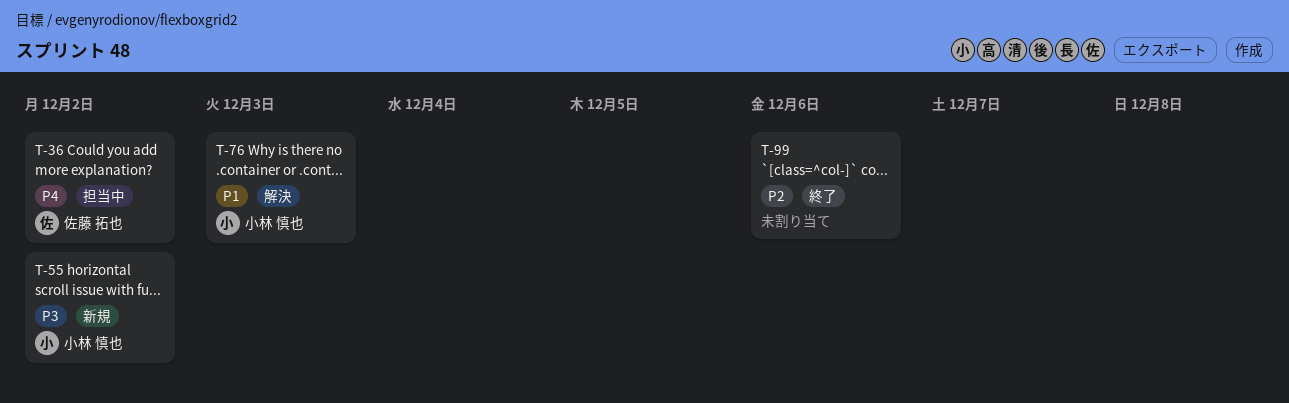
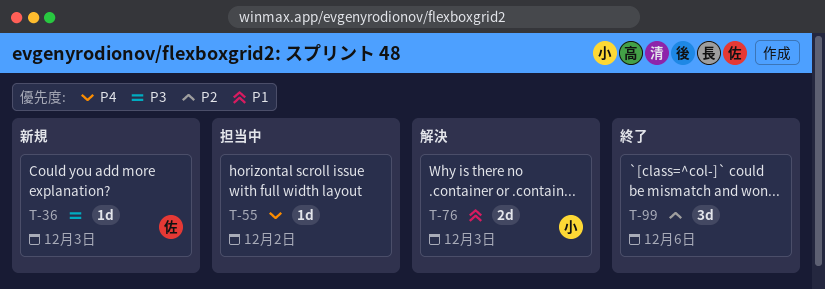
T-36, status: 担当中 -> 新規
T-36, priority: P4 -> P3
T-36, due: Dec 2 -> Dec 3
T-55, status: 新規 -> 担当中
T-55, owner: 小林 慎也 -> none
T-55, priority: P3 -> P4

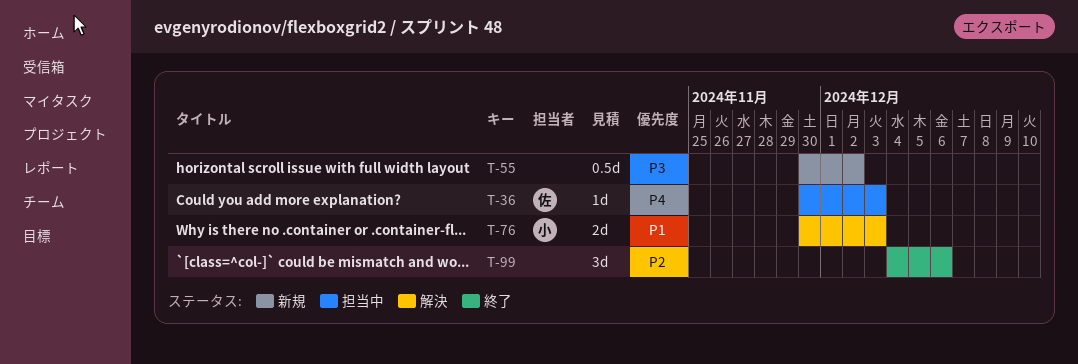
T-36, status: 新規 -> 担当中
T-36, priority: P3 -> P4
T-55, status: 担当中 -> 新規
T-55, priority: P4 -> P3
T-55, estimate: 1d -> 0.5d

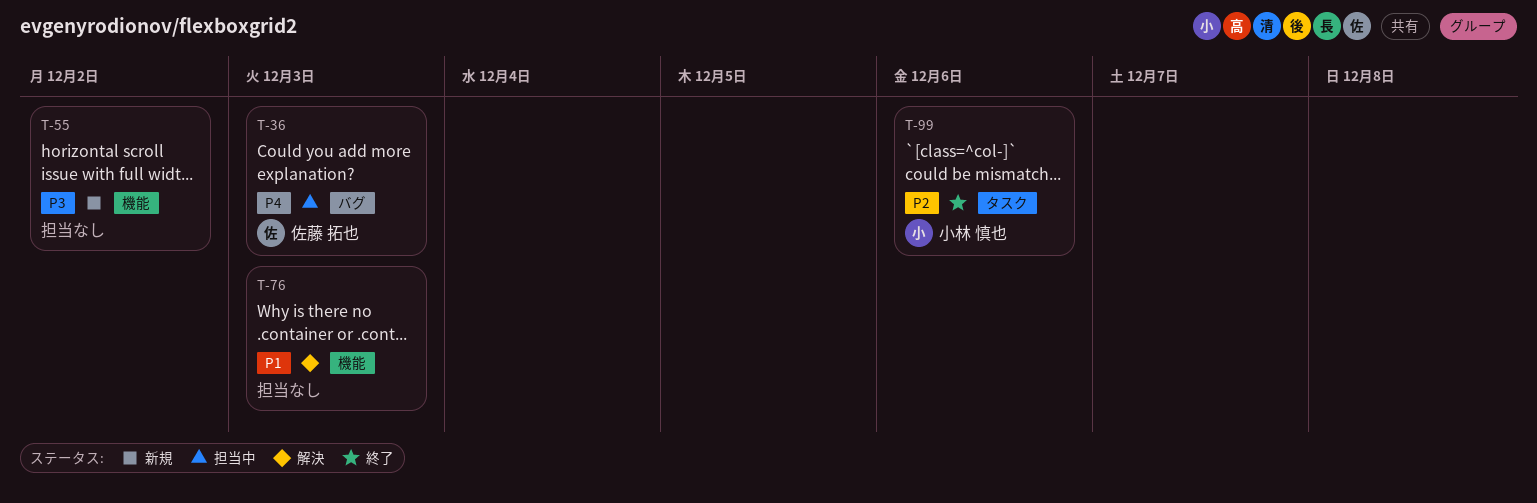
T-76, owner: 小林 慎也 -> none
T-99, owner: none -> 小林 慎也

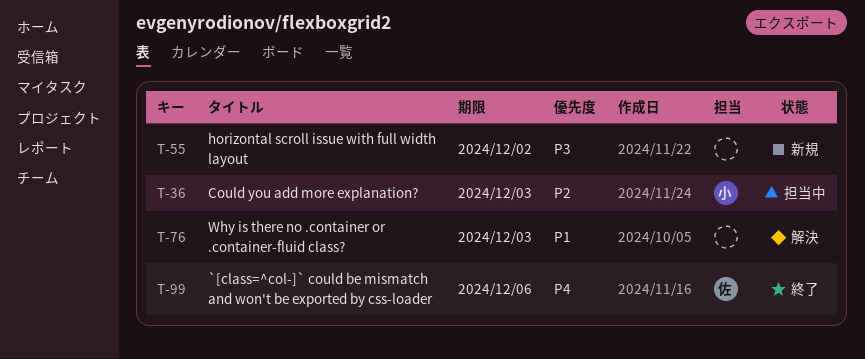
T-36, owner: 佐藤 拓也 -> 小林 慎也
T-36, priority: P4 -> P2
T-99, owner: 小林 慎也 -> 佐藤 拓也
T-99, priority: P2 -> P4

